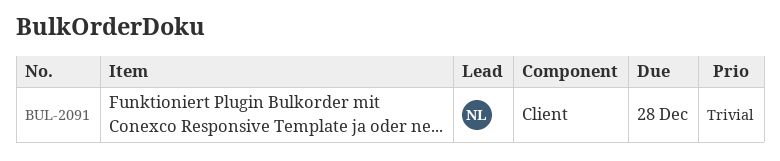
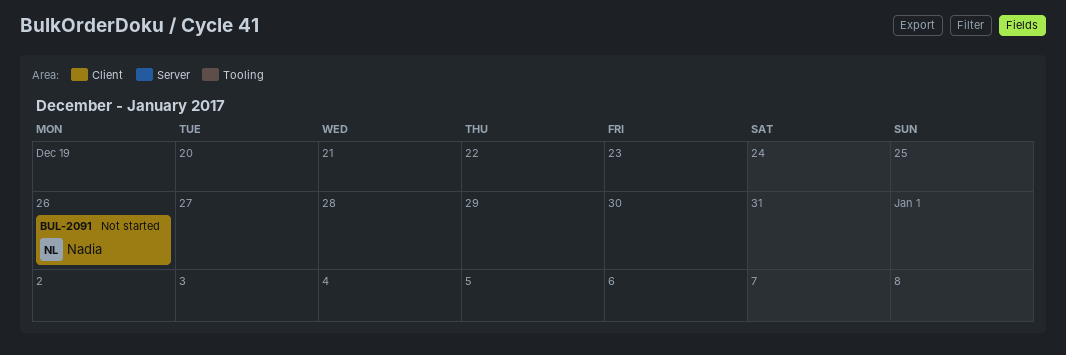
BUL-2091, due: Dec 28 -> Dec 26

